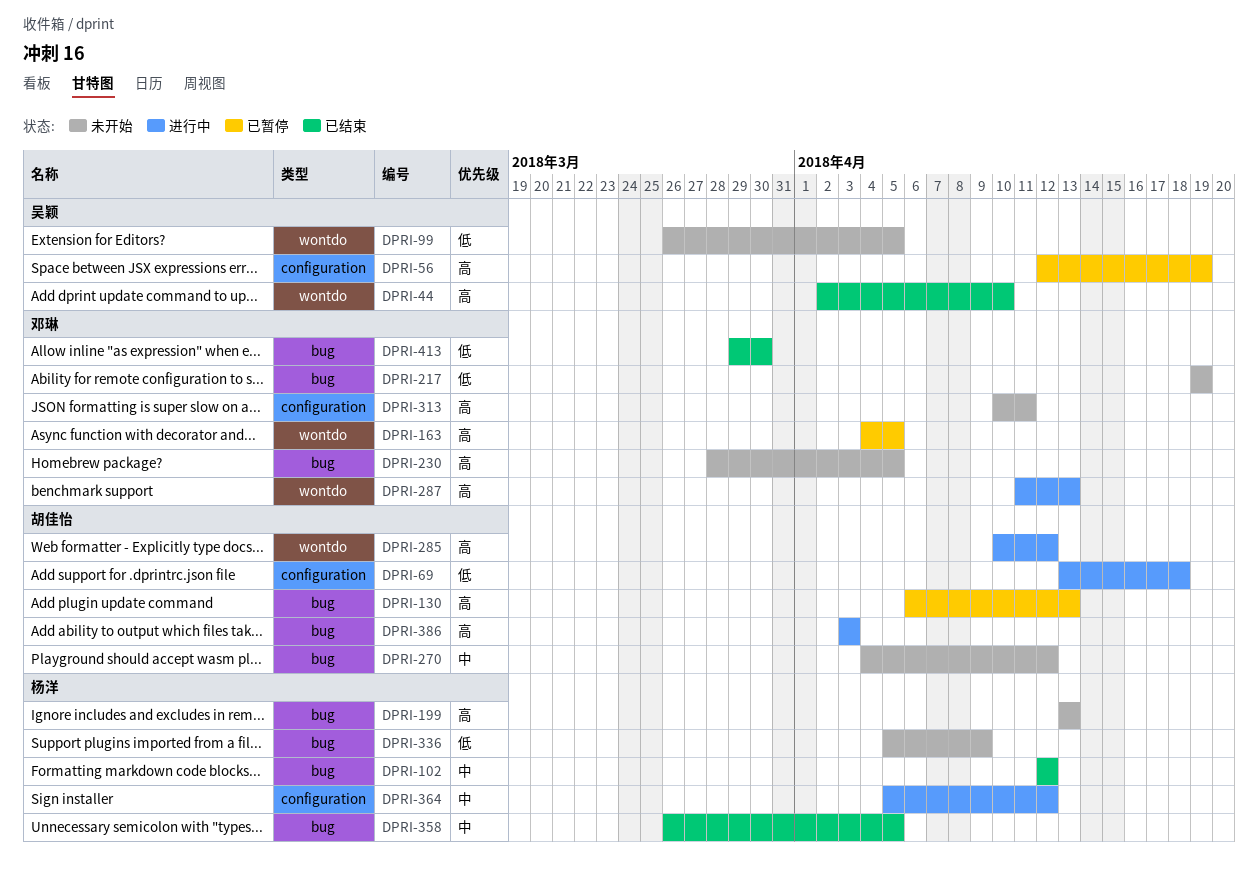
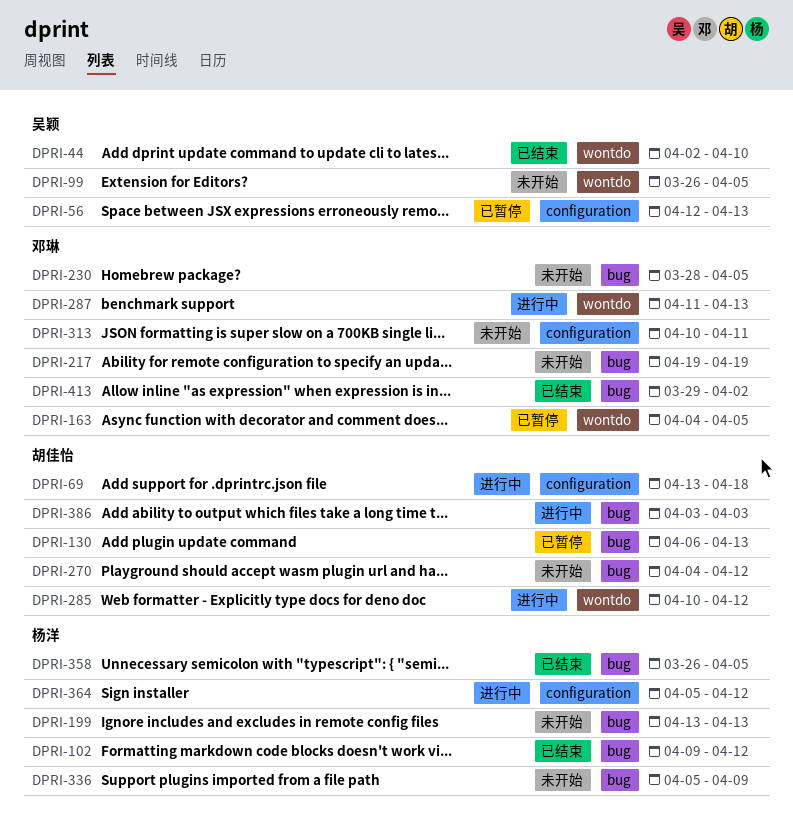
DPRI-56, due: Apr 19 -> Apr 13
DPRI-102, start: Apr 12 -> Apr 9
DPRI-413, due: Mar 30 -> Apr 2

